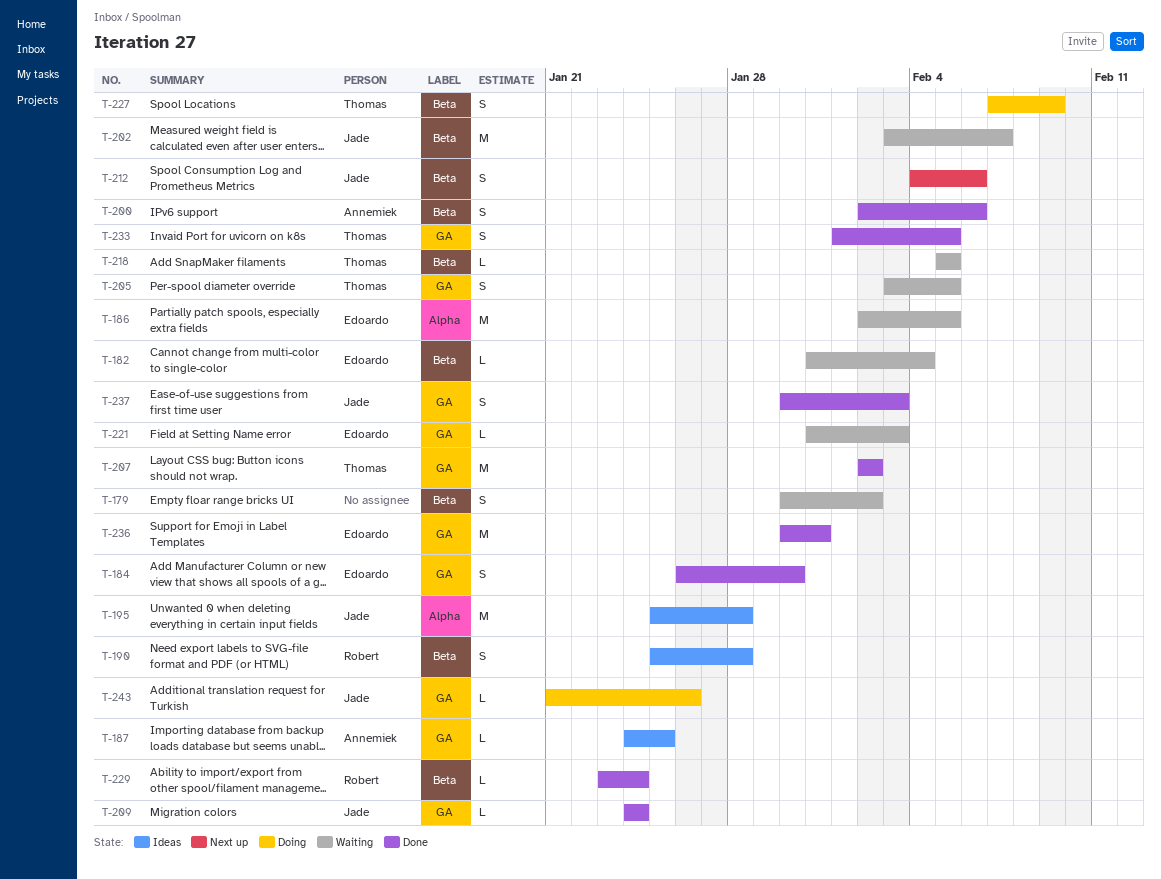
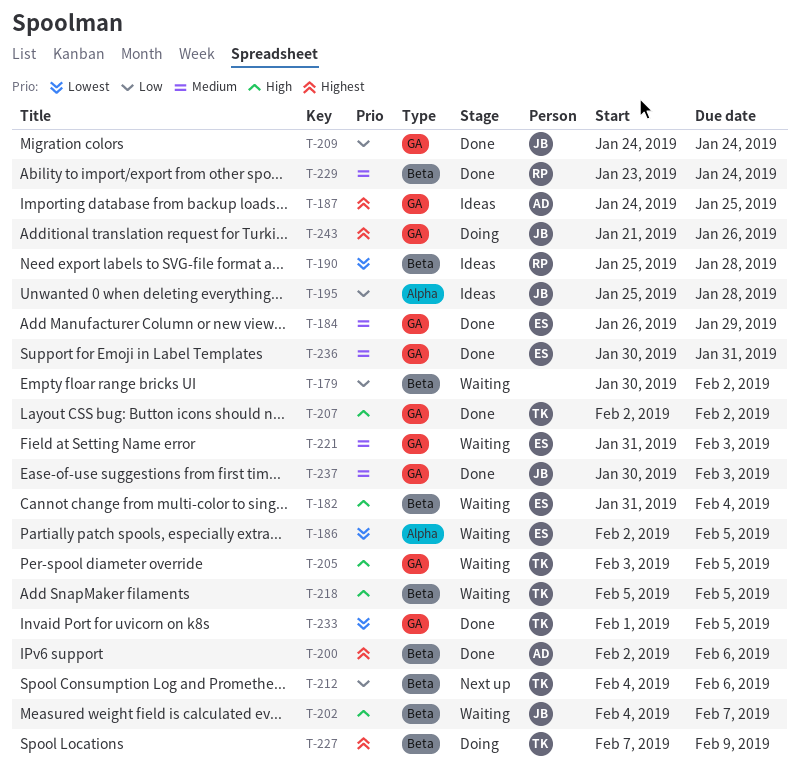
T-184, due: Jan 30 -> Jan 29
T-202, start: Feb 3 -> Feb 4
T-212, owner: Jade -> Thomas

